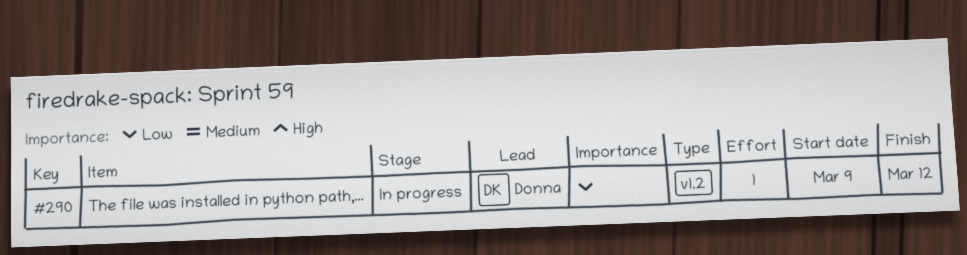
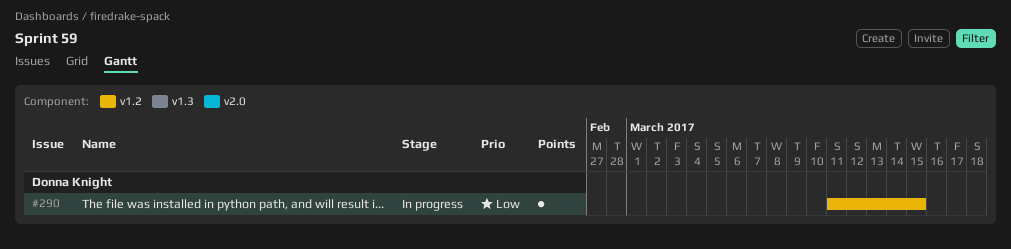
#290, start: Mar 9 -> Mar 11
#290, due: Mar 12 -> Mar 15

